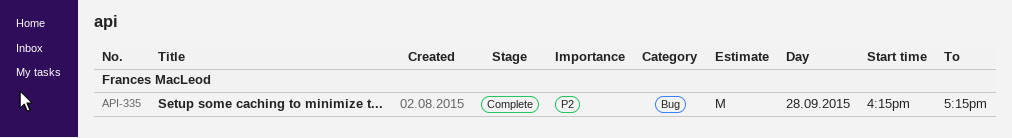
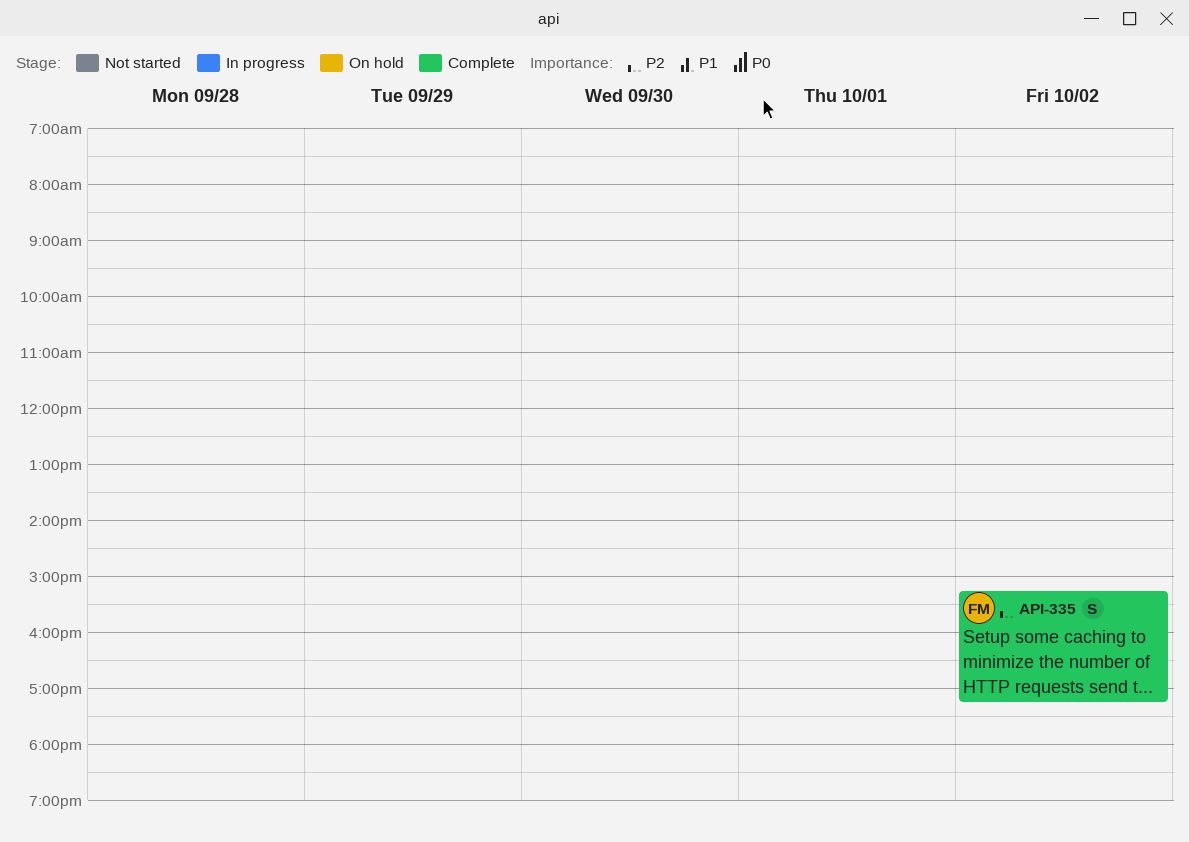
API-335, estimate: M -> S
API-335, day: Sep 28 -> Oct 2
API-335, begins: 16:15 -> 15:15

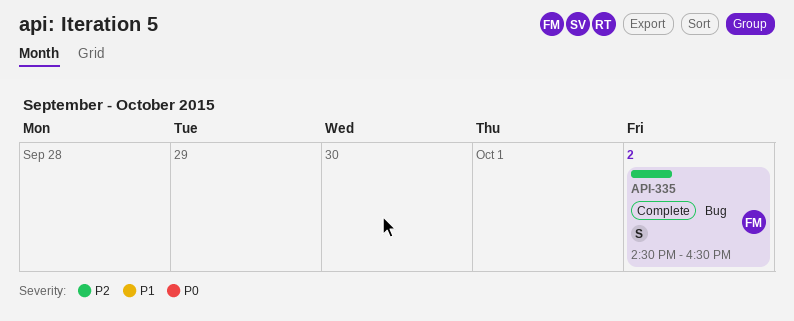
API-335, begins: 15:15 -> 14:30
API-335, ends: 17:15 -> 16:30

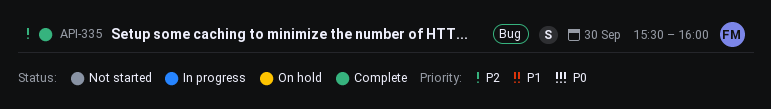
API-335, day: Oct 2 -> Sep 30
API-335, begins: 14:30 -> 15:30
API-335, ends: 16:30 -> 16:00

